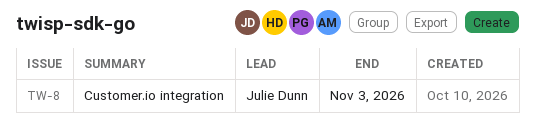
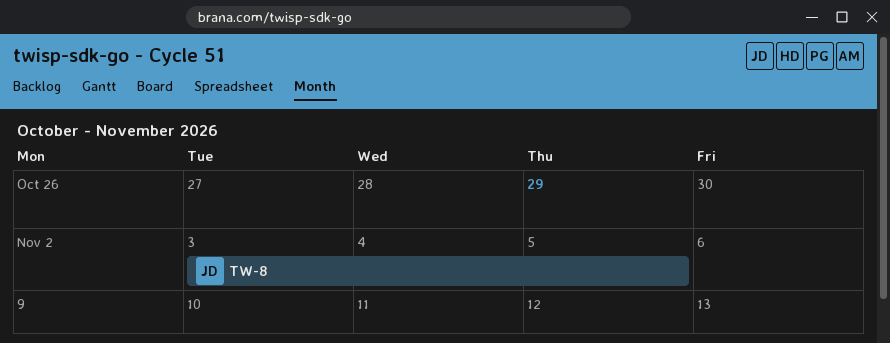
TW-8, due: Nov 3 -> Nov 5

